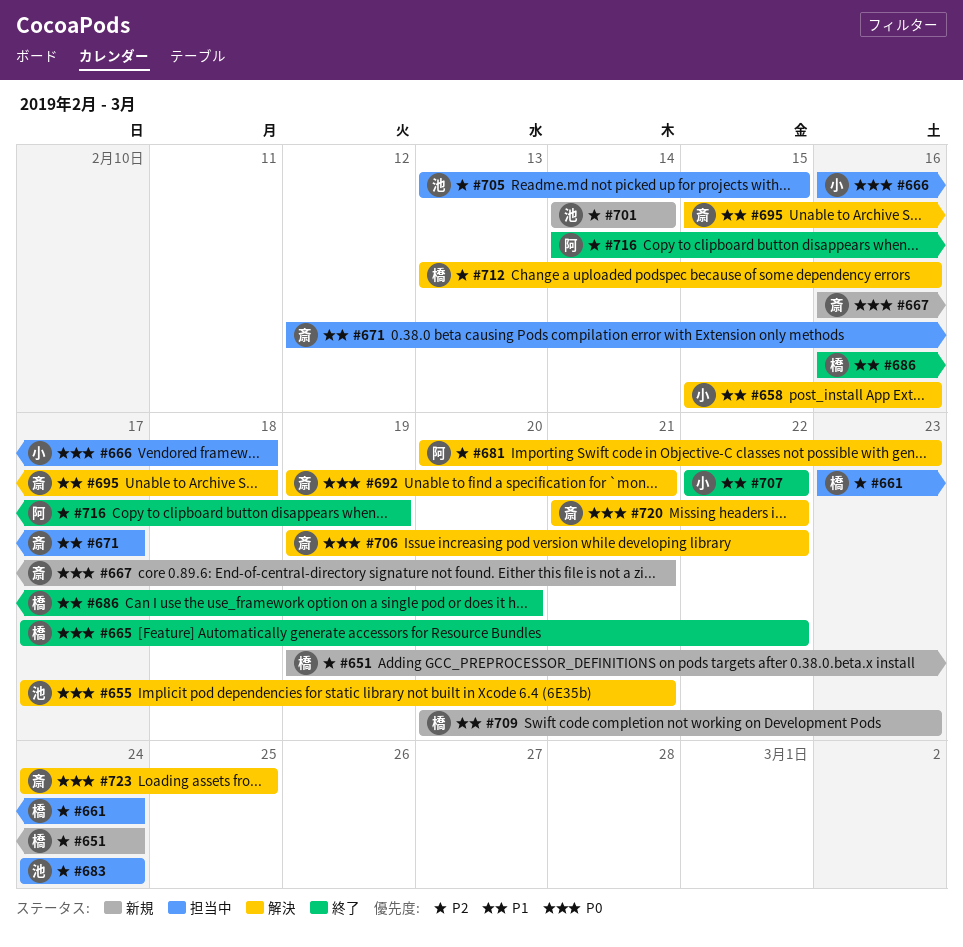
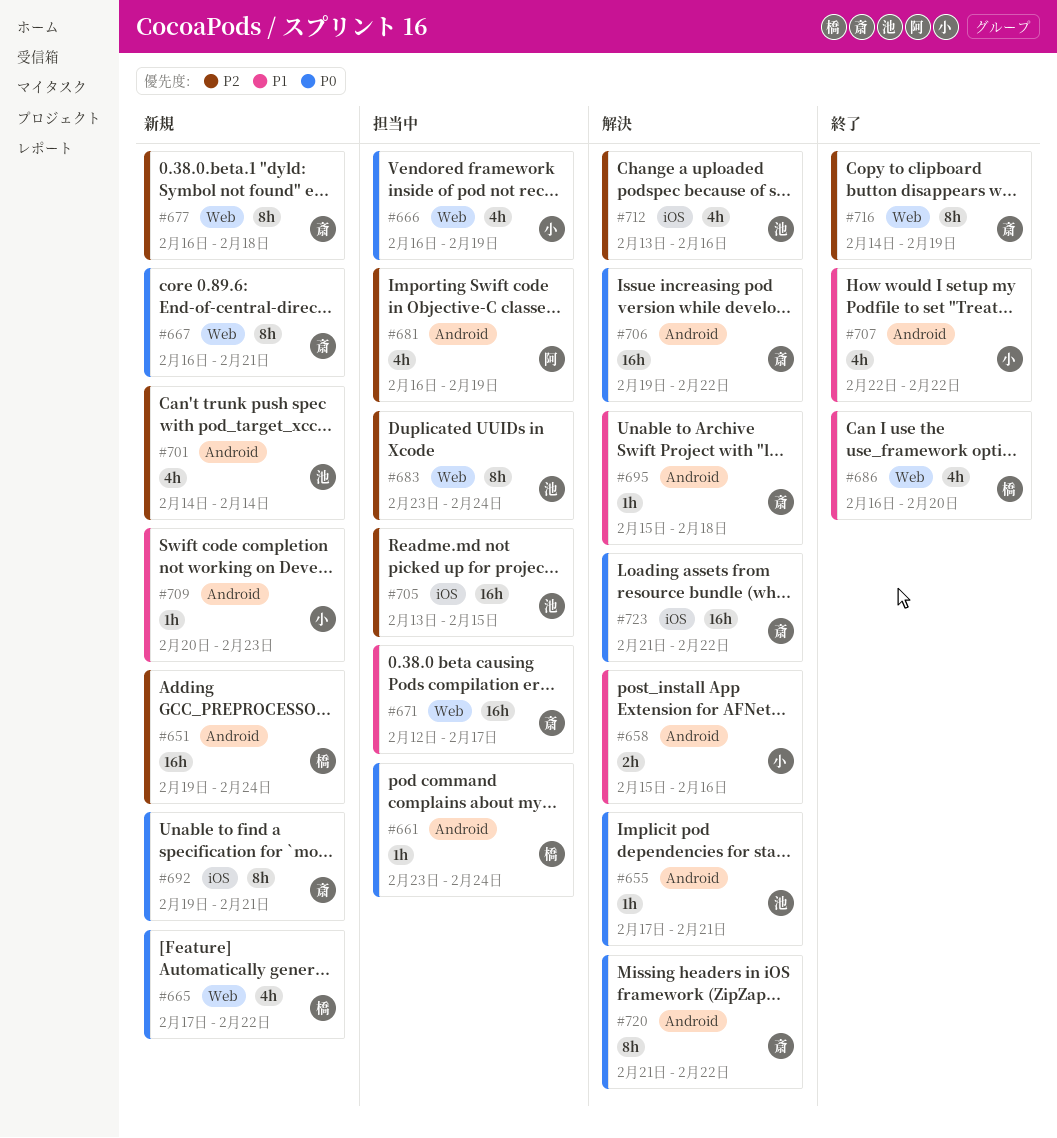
#661, priority: P2 -> P0
#665, status: 終了 -> 新規
#666, due: Feb 18 -> Feb 19
#677: none -> present
#681, status: 解決 -> 担当中
#681, start: Feb 20 -> Feb 16
#681, due: Feb 23 -> Feb 19
#683, start: Feb 24 -> Feb 23
#692, status: 解決 -> 新規
#709, owner: 橋 -> 小
#712, owner: 橋 -> 池
#716, owner: 阿 -> 斎
#723, start: Feb 24 -> Feb 21
#723, due: Feb 25 -> Feb 22

